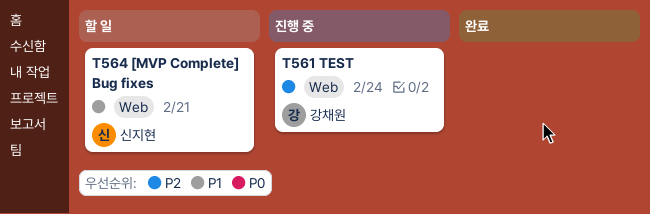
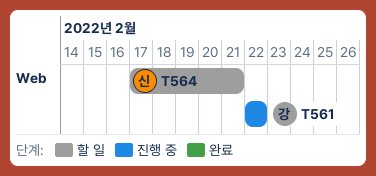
T561, due: Feb 24 -> Feb 22

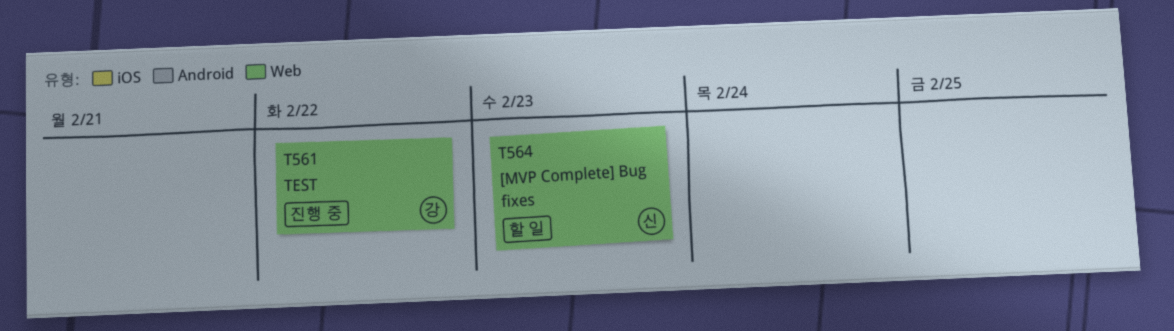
T564, due: Feb 21 -> Feb 23

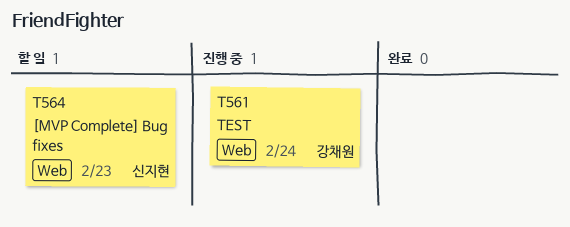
T561, due: Feb 22 -> Feb 24

